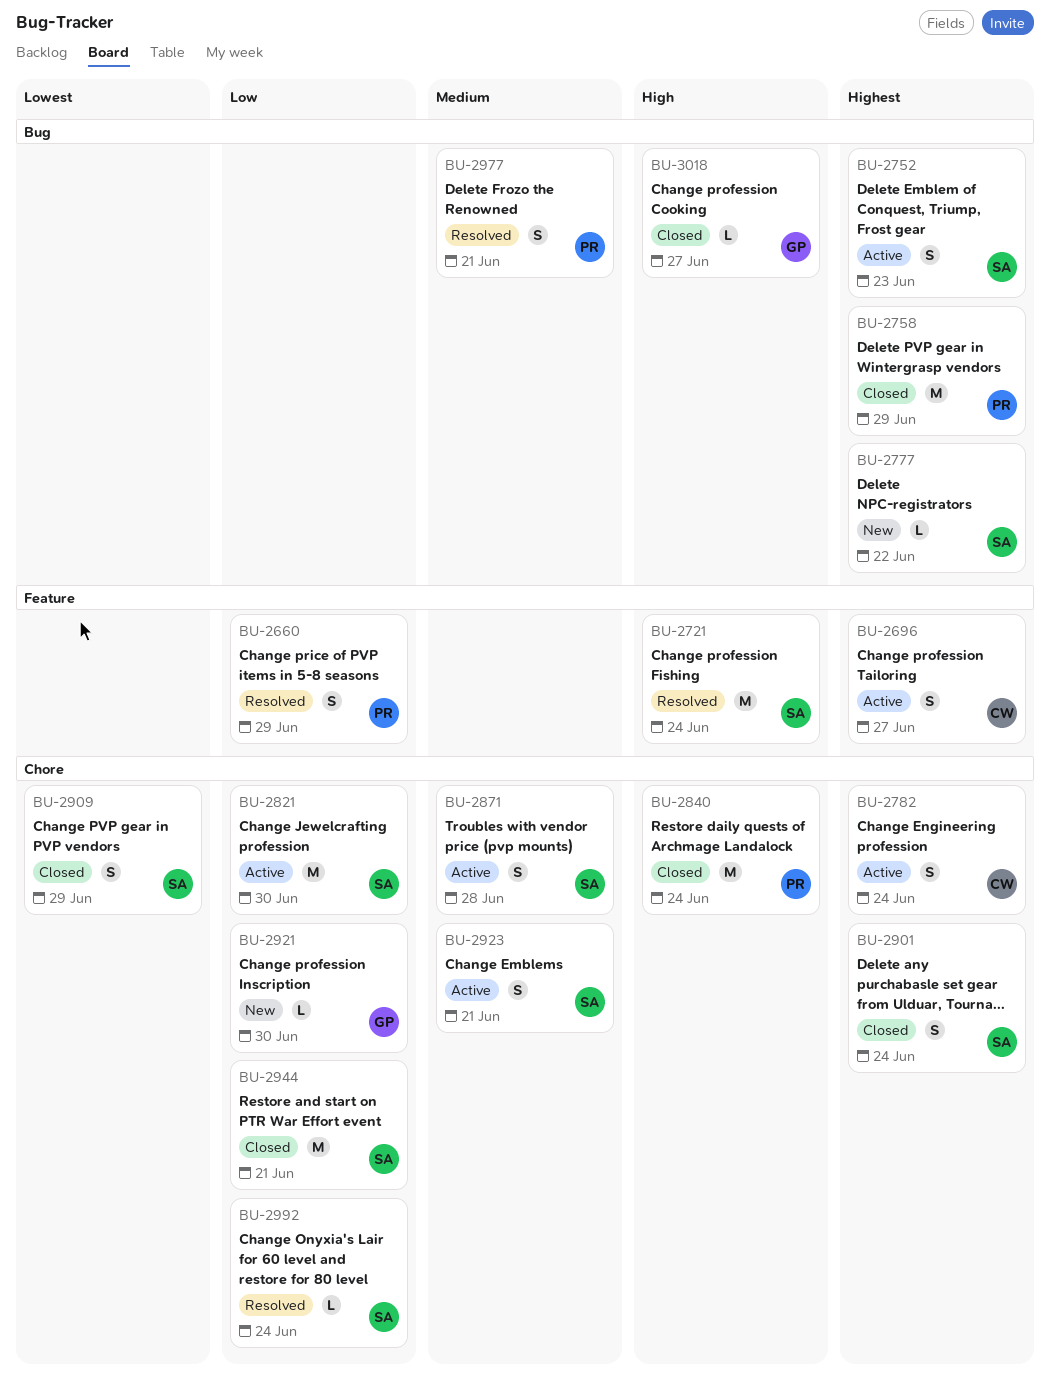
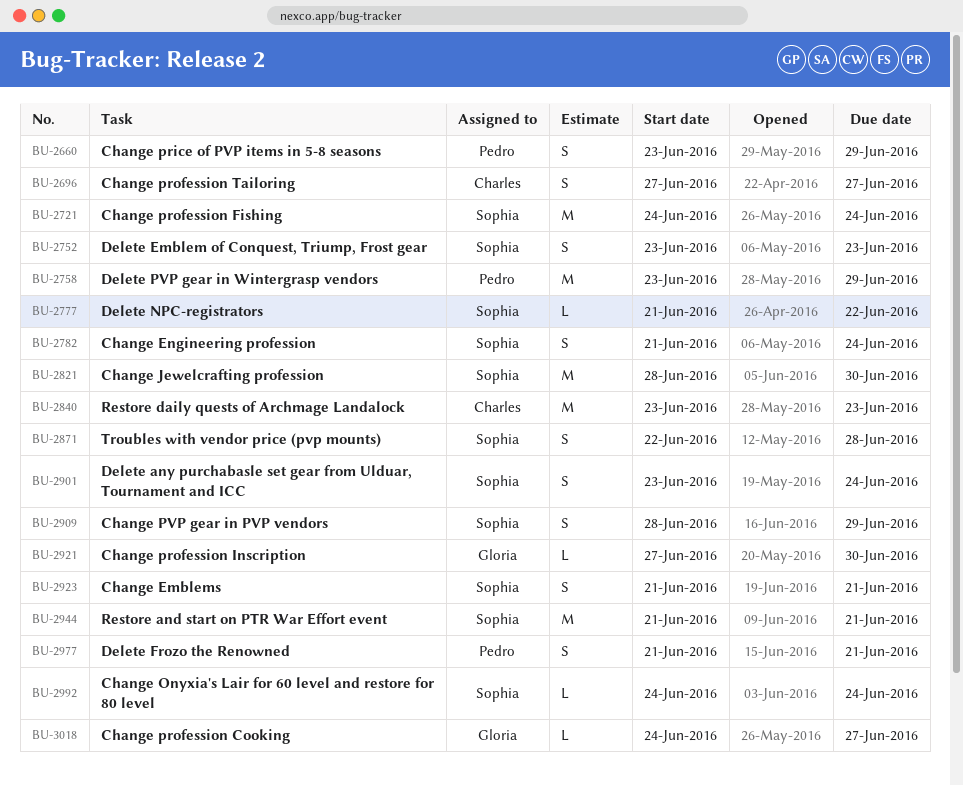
BU-2782, owner: Charles -> Sophia
BU-2840, owner: Pedro -> Charles
BU-2840, due: Jun 24 -> Jun 23

